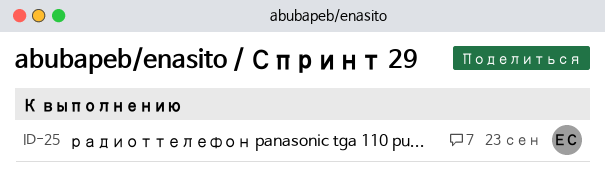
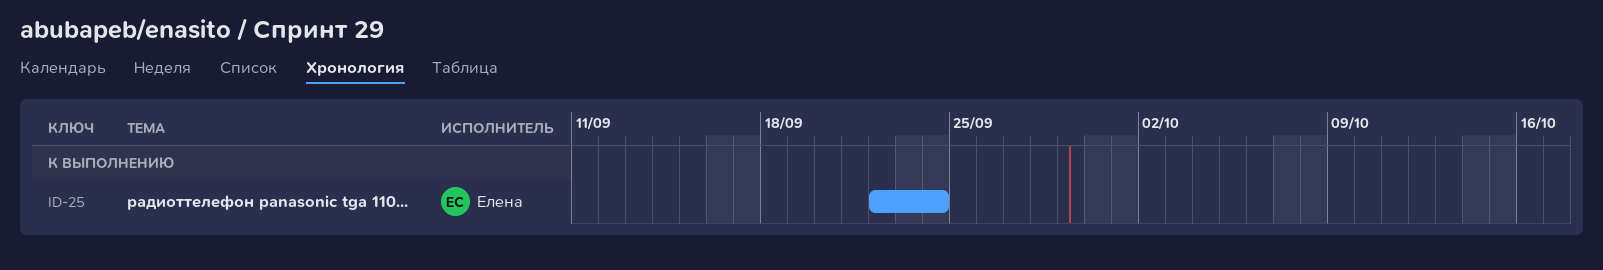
ID-25, due: Sep 23 -> Sep 24

